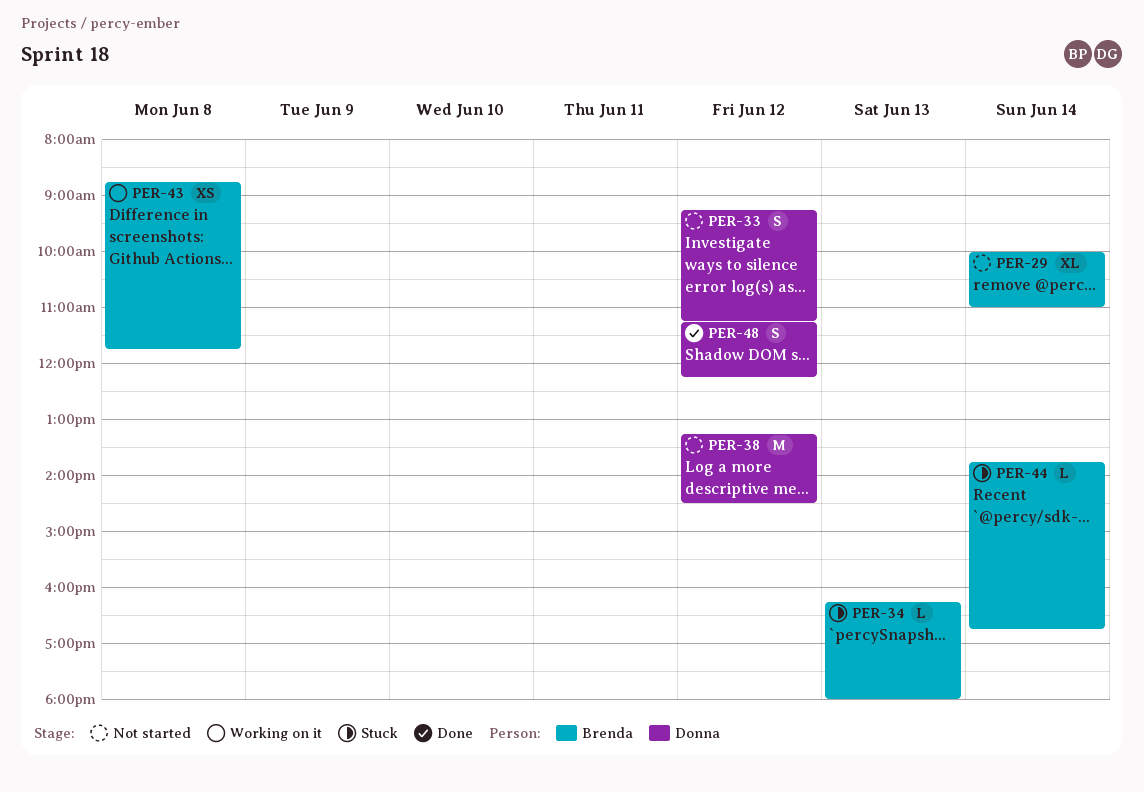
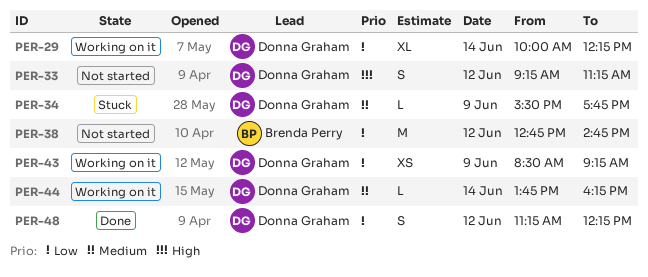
PER-29, status: Not started -> Working on it
PER-29, owner: Brenda Perry -> Donna Graham
PER-29, ends: 11:00 -> 12:15
PER-34, owner: Brenda Perry -> Donna Graham
PER-34, day: Jun 13 -> Jun 9
PER-34, begins: 16:15 -> 15:30
PER-34, ends: 18:00 -> 17:45
PER-38, owner: Donna Graham -> Brenda Perry
PER-38, begins: 13:15 -> 12:45
PER-38, ends: 14:30 -> 14:45
PER-43, owner: Brenda Perry -> Donna Graham
PER-43, day: Jun 8 -> Jun 9
PER-43, begins: 08:45 -> 08:30
PER-43, ends: 11:45 -> 09:15
PER-44, status: Stuck -> Working on it
PER-44, owner: Brenda Perry -> Donna Graham
PER-44, ends: 16:45 -> 16:15

